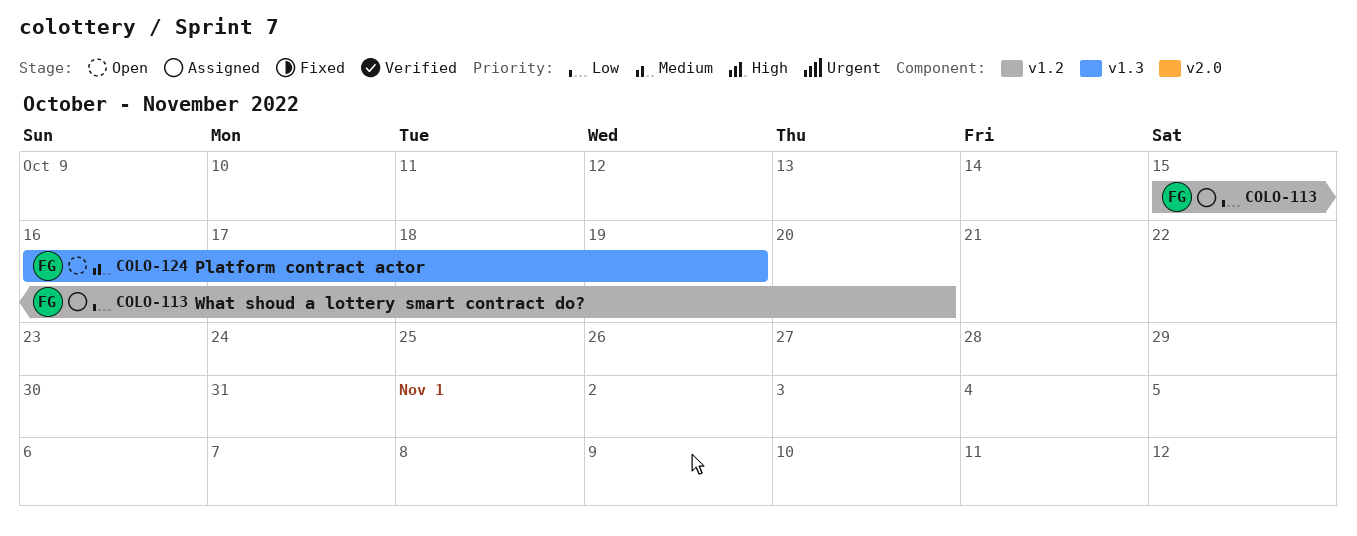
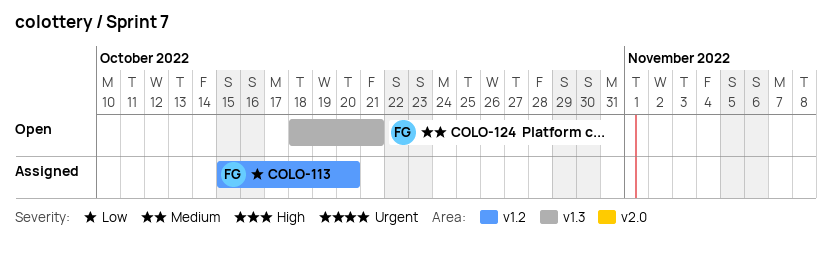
COLO-124, start: Oct 16 -> Oct 18
COLO-124, due: Oct 19 -> Oct 21

